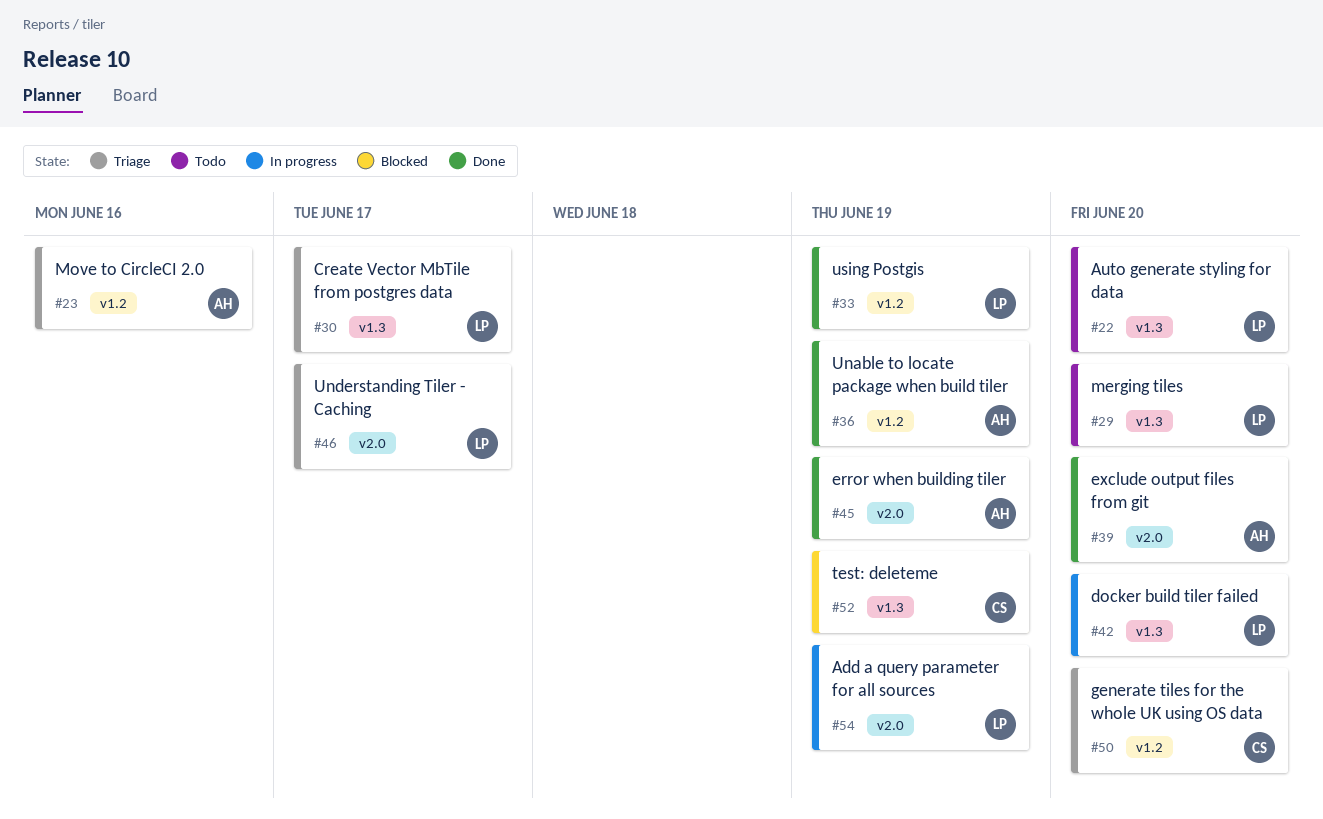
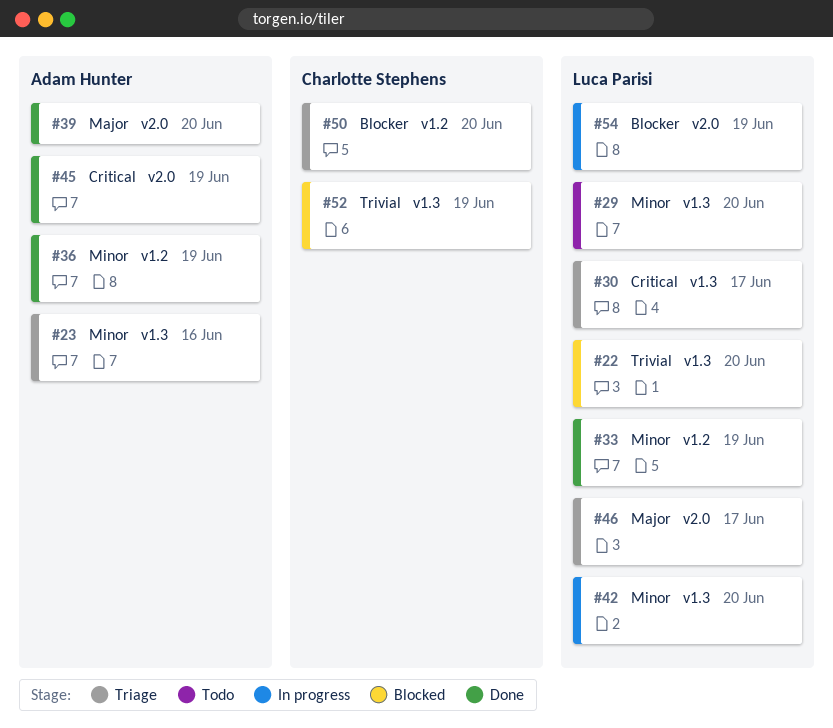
#22, status: Todo -> Blocked
#23, label: v1.2 -> v1.3

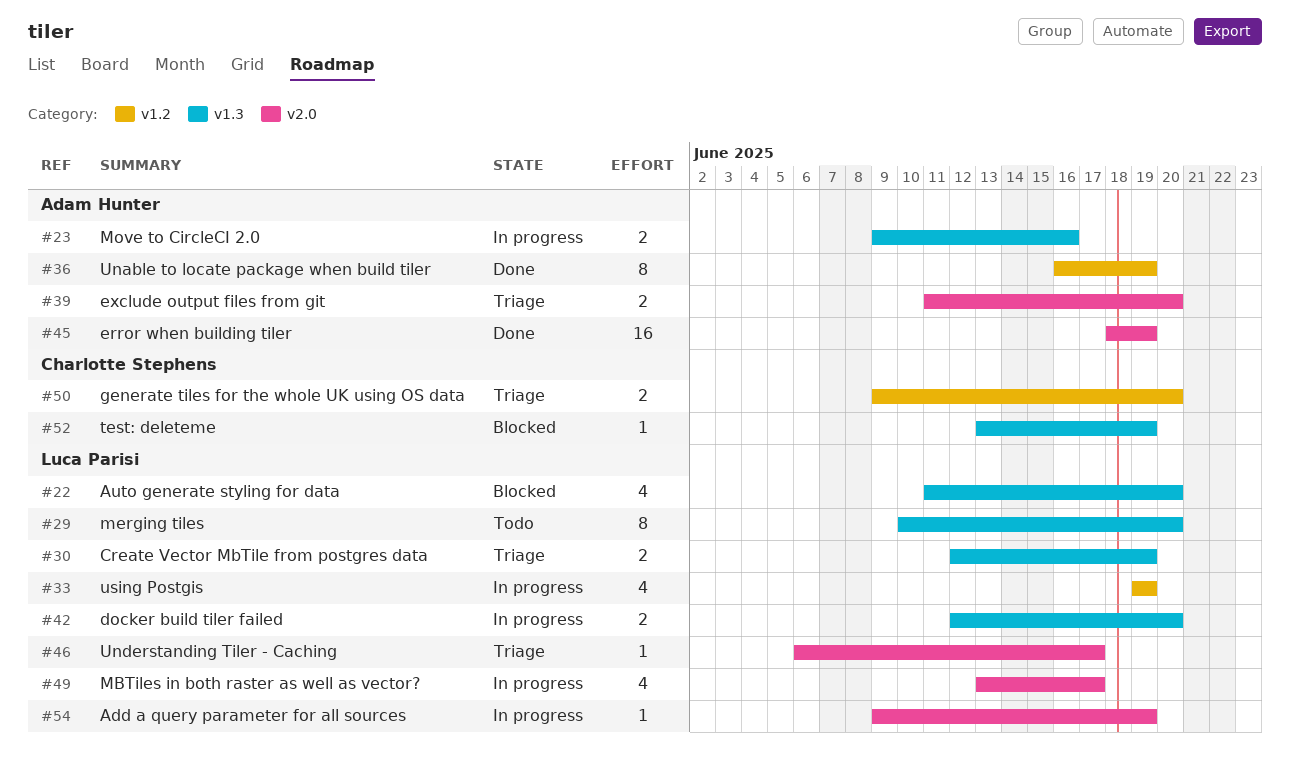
#23, status: Triage -> In progress
#30, due: Jun 17 -> Jun 19
#33, status: Done -> In progress
#39, status: Done -> Triage
#49: none -> present

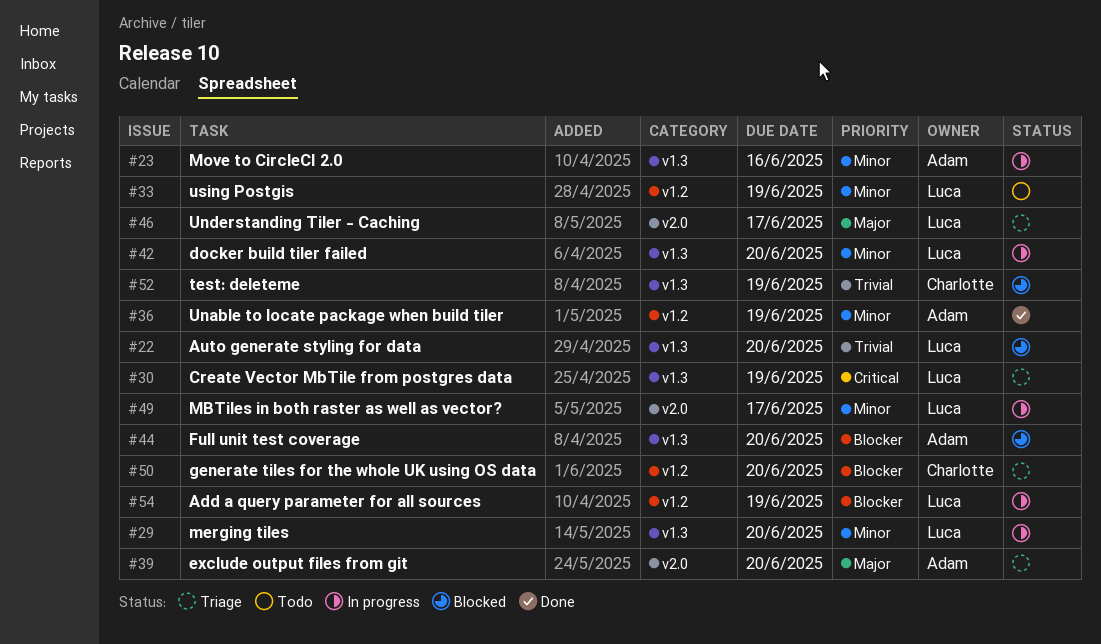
#29, status: Todo -> In progress
#33, status: In progress -> Todo
#44: none -> present
#45: present -> none
#54, label: v2.0 -> v1.2

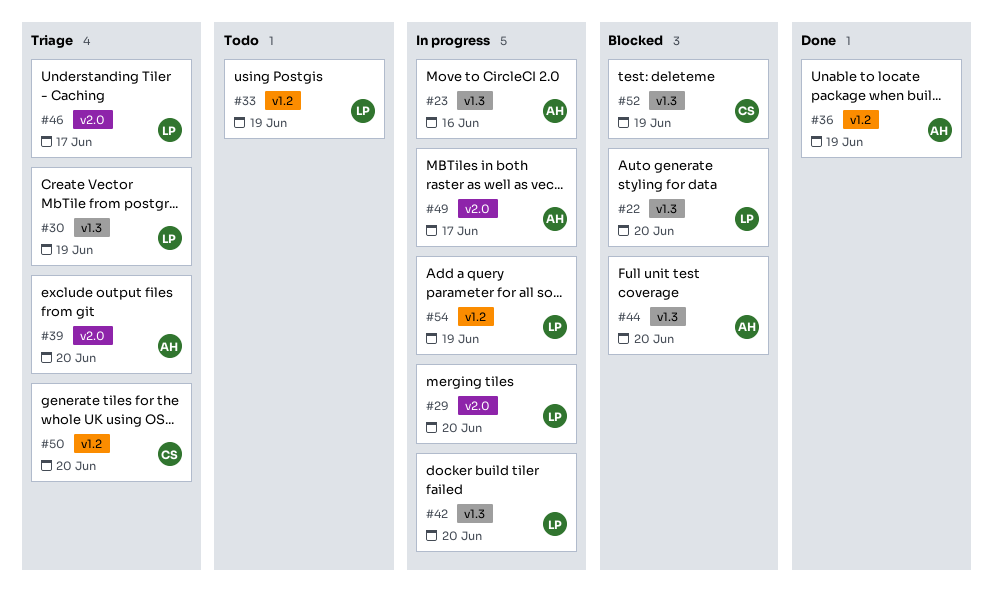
#29, label: v1.3 -> v2.0
#49, owner: Luca -> Adam

